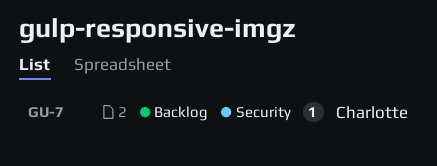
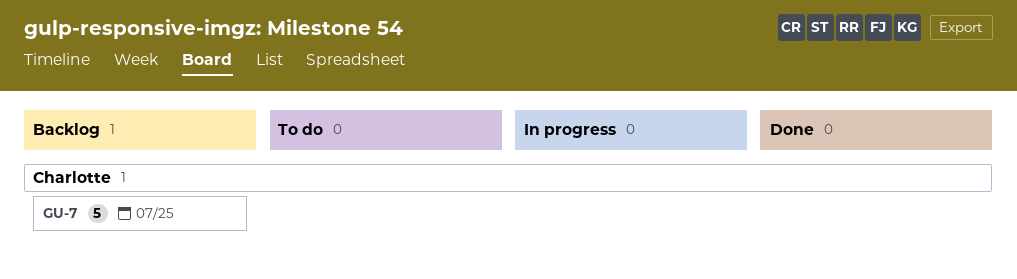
GU-7, estimate: 1 -> 5

